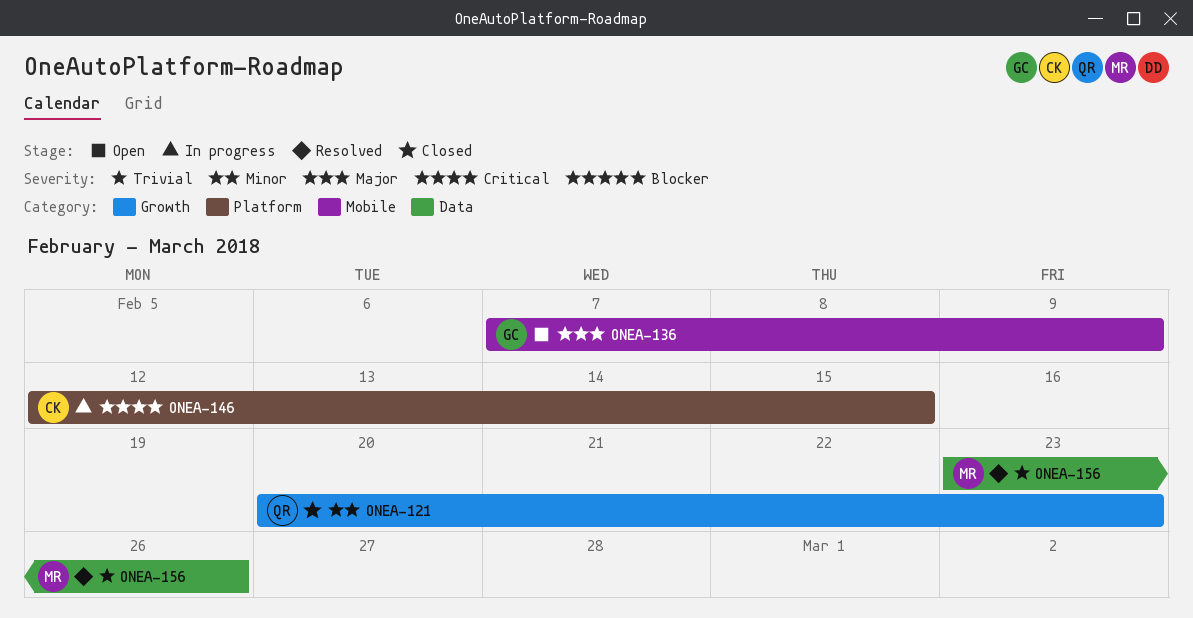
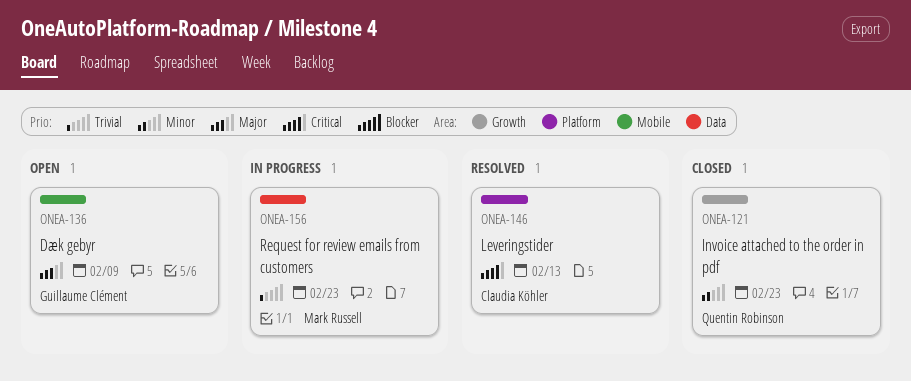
ONEA-146, status: In progress -> Resolved
ONEA-146, due: Feb 15 -> Feb 13
ONEA-156, status: Resolved -> In progress
ONEA-156, due: Feb 26 -> Feb 23

